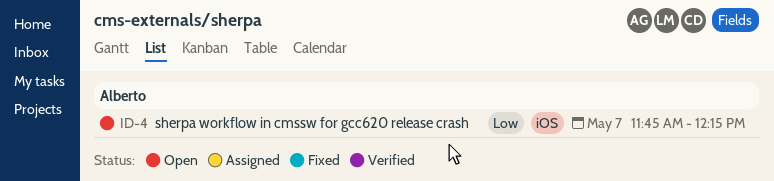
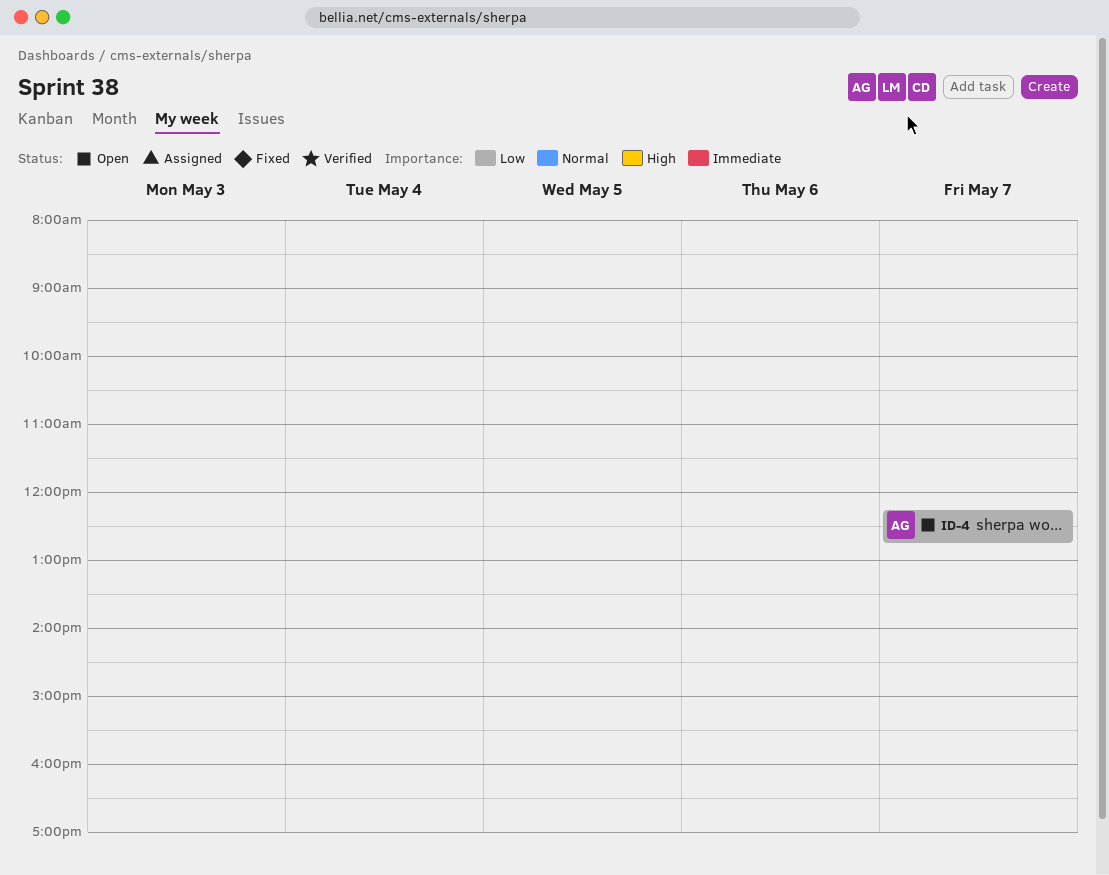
ID-4, begins: 11:45 -> 12:15
ID-4, ends: 12:15 -> 12:45

